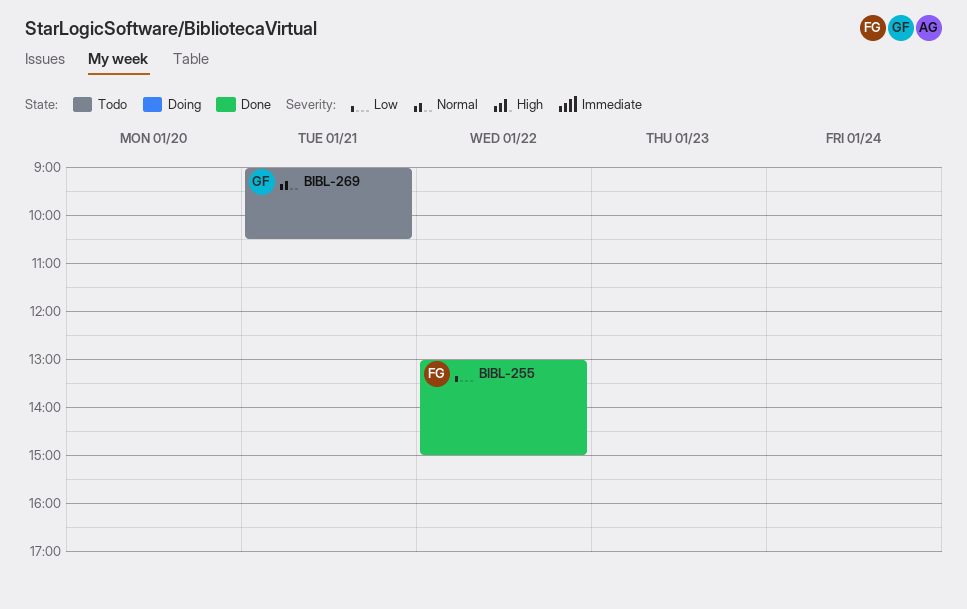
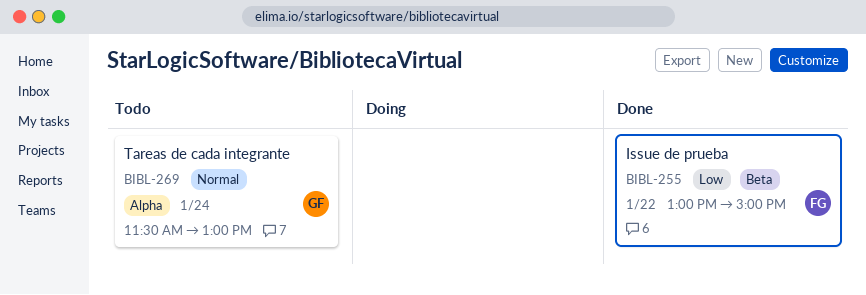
BIBL-269, day: Jan 21 -> Jan 24
BIBL-269, begins: 09:00 -> 11:30
BIBL-269, ends: 10:30 -> 13:00

